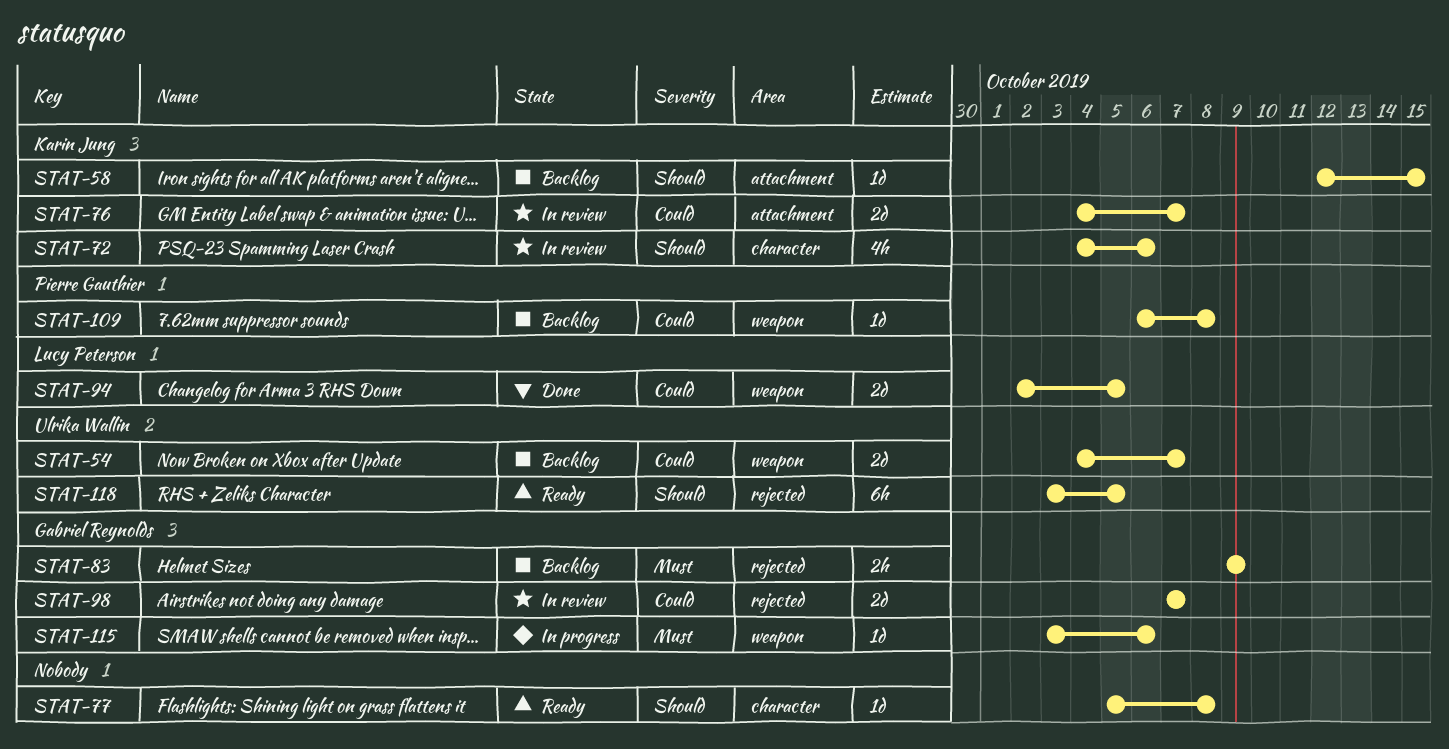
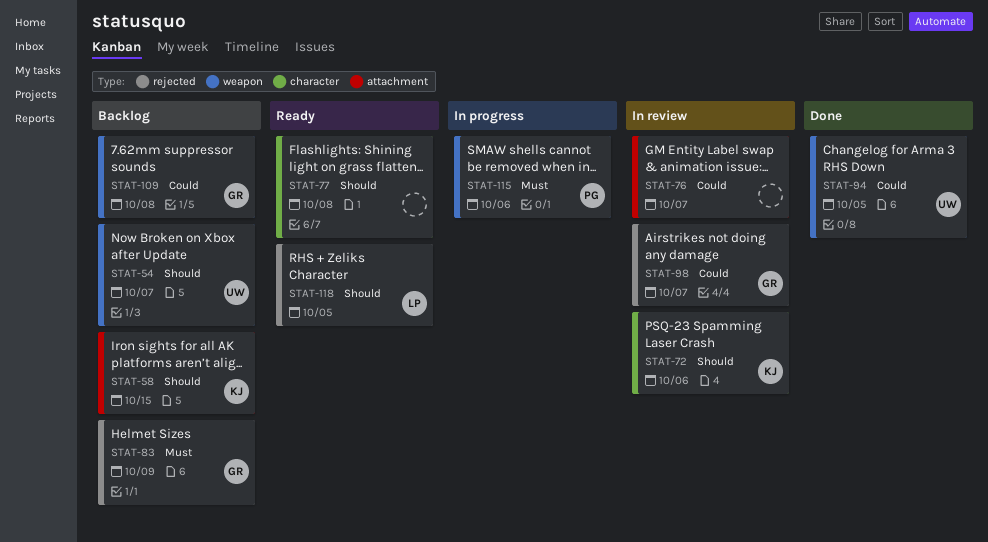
STAT-54, priority: Could -> Should
STAT-76, owner: Karin Jung -> none
STAT-94, owner: Lucy Peterson -> Ulrika Wallin
STAT-109, owner: Pierre Gauthier -> Gabriel Reynolds
STAT-115, owner: Gabriel Reynolds -> Pierre Gauthier
STAT-118, owner: Ulrika Wallin -> Lucy Peterson

